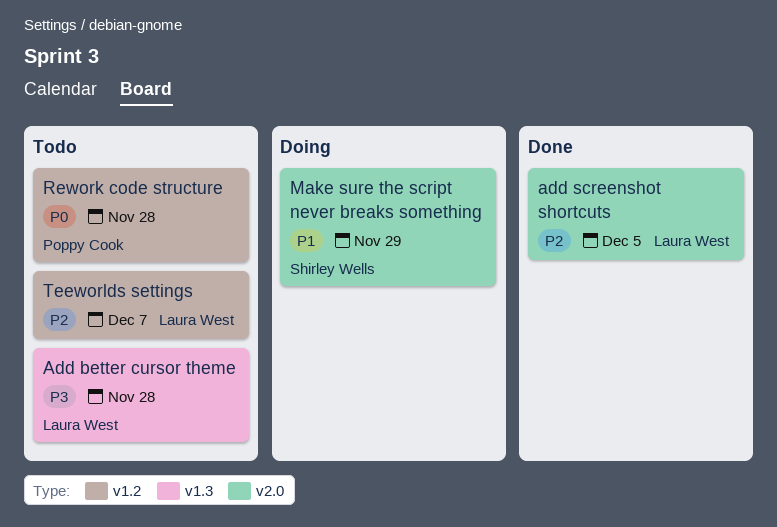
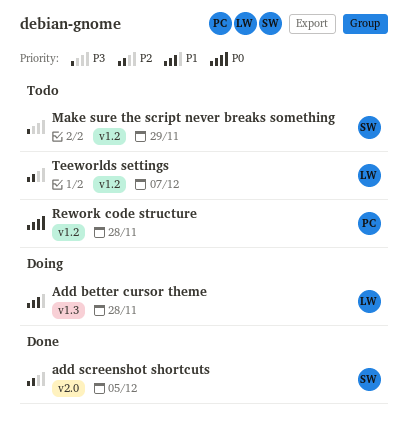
Add better cursor theme, status: Todo -> Doing
Add better cursor theme, priority: P3 -> P1
add screenshot shortcuts, owner: Laura West -> Shirley Wells
Make sure the script never breaks something, status: Doing -> Todo
Make sure the script never breaks something, priority: P1 -> P3
Make sure the script never breaks something, label: v2.0 -> v1.2

